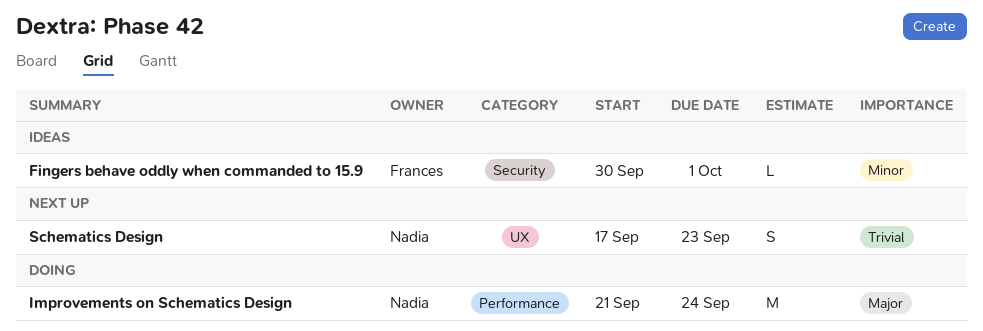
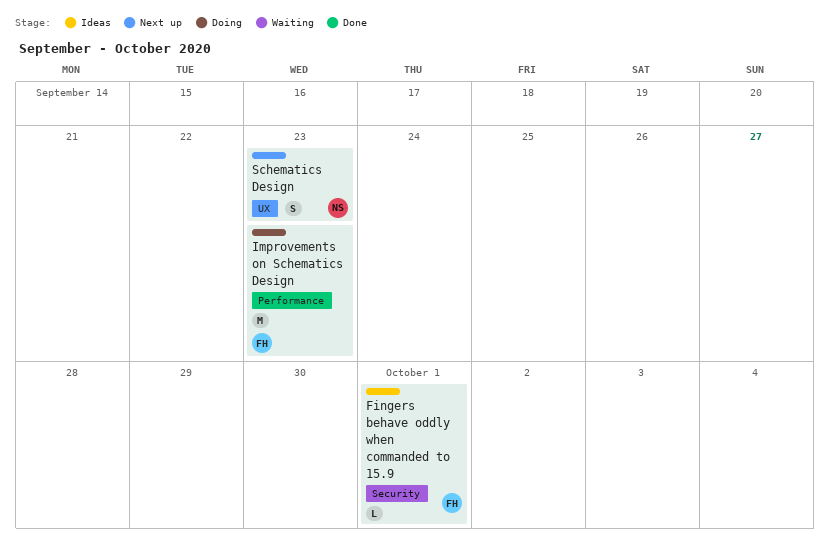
Improvements on Schematics Design, owner: Nadia -> Frances
Improvements on Schematics Design, due: Sep 24 -> Sep 23

